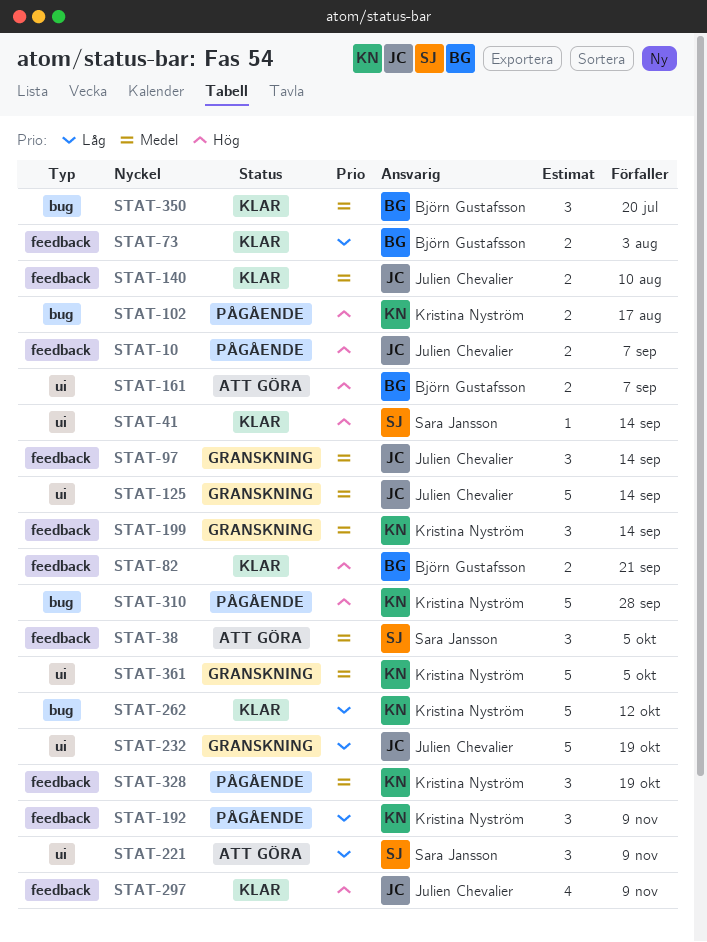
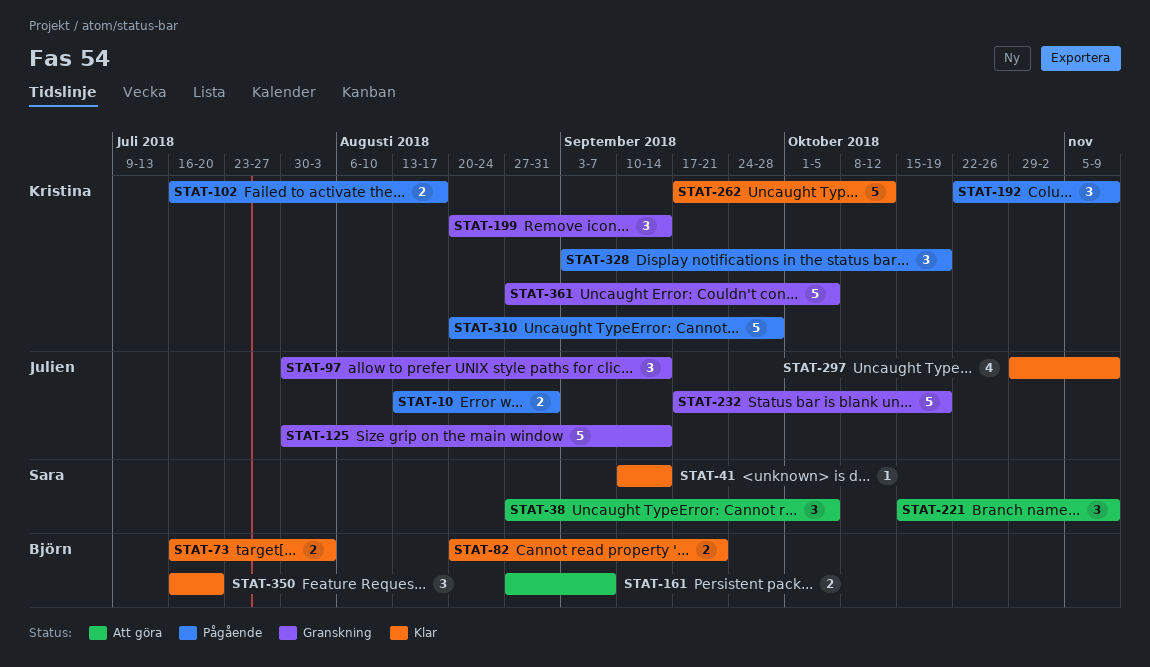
STAT-10, due: Sep 7 -> Aug 31
STAT-140: present -> none

